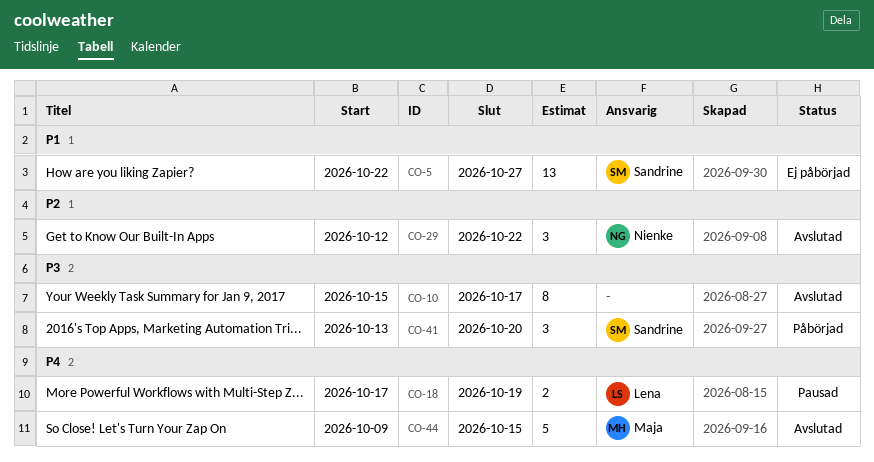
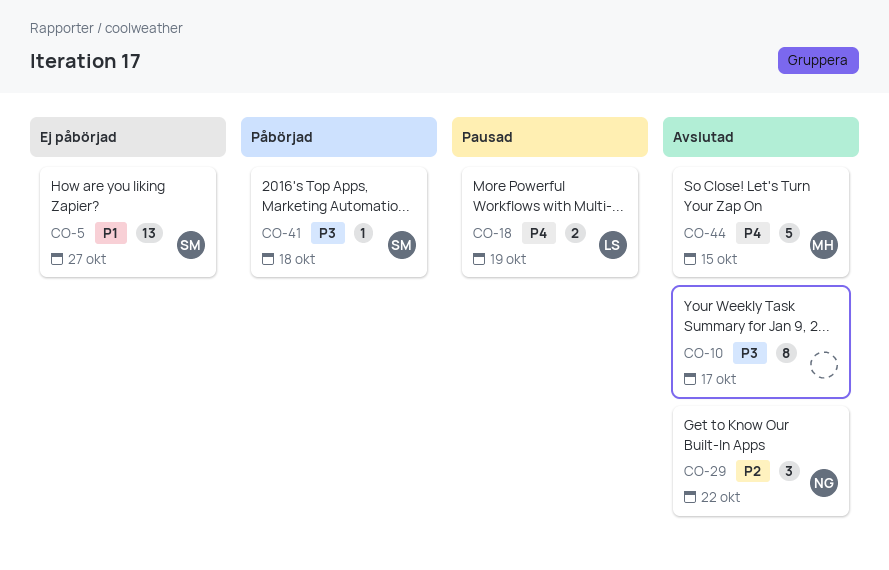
CO-41, estimate: 3 -> 1
CO-41, due: Oct 20 -> Oct 18

